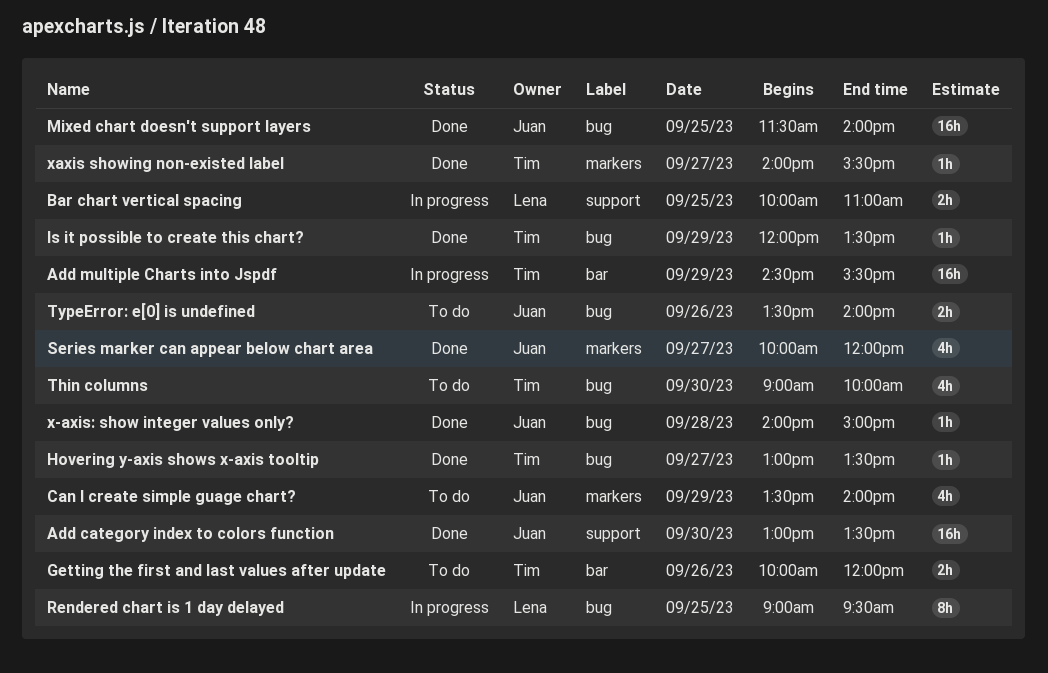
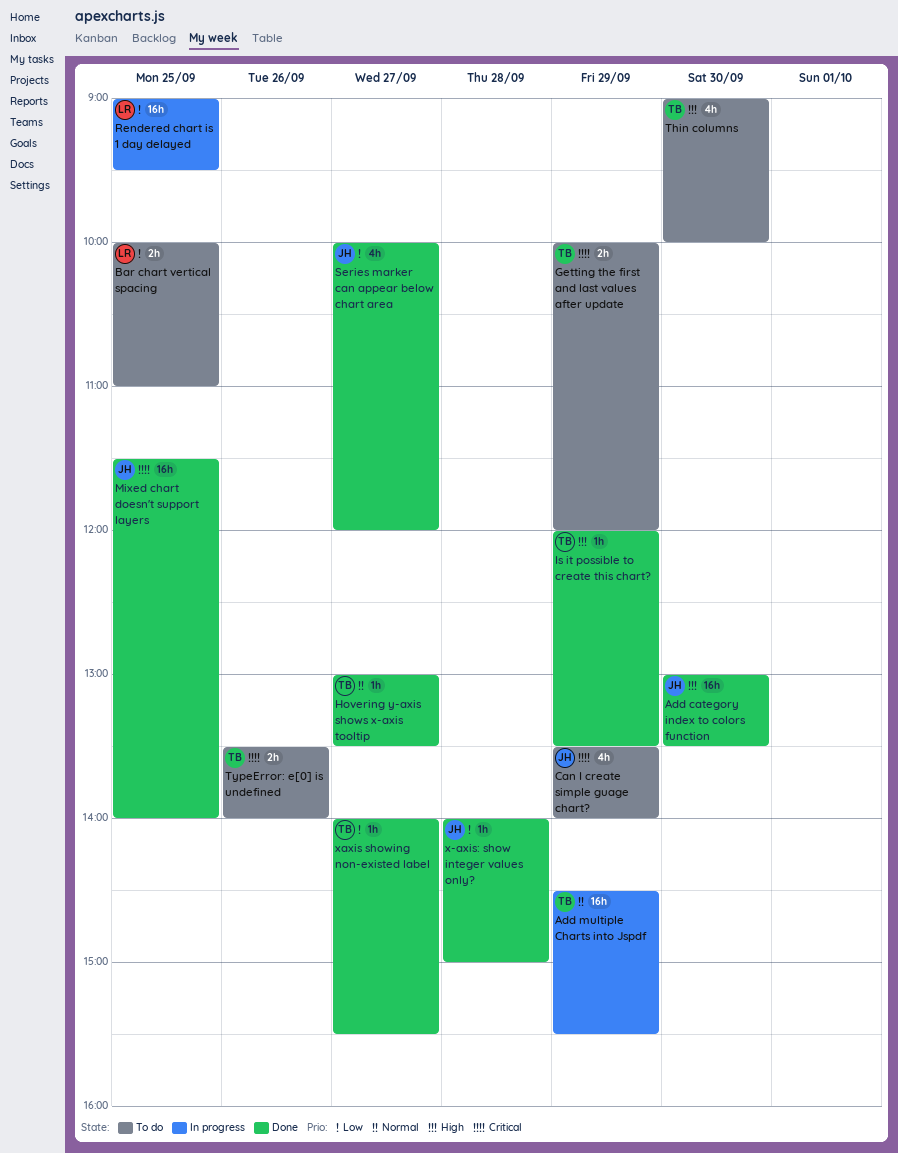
Bar chart vertical spacing, status: In progress -> To do
Getting the first and last values after update, day: Sep 26 -> Sep 29
Rendered chart is 1 day delayed, estimate: 8h -> 16h
TypeError: e[0] is undefined, owner: Juan -> Tim

